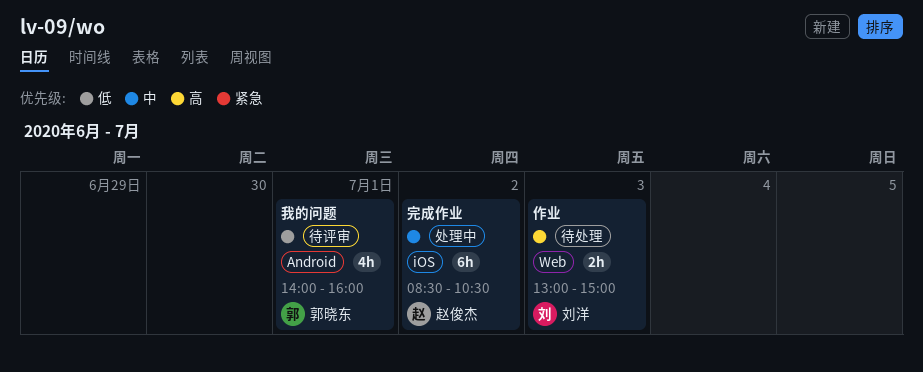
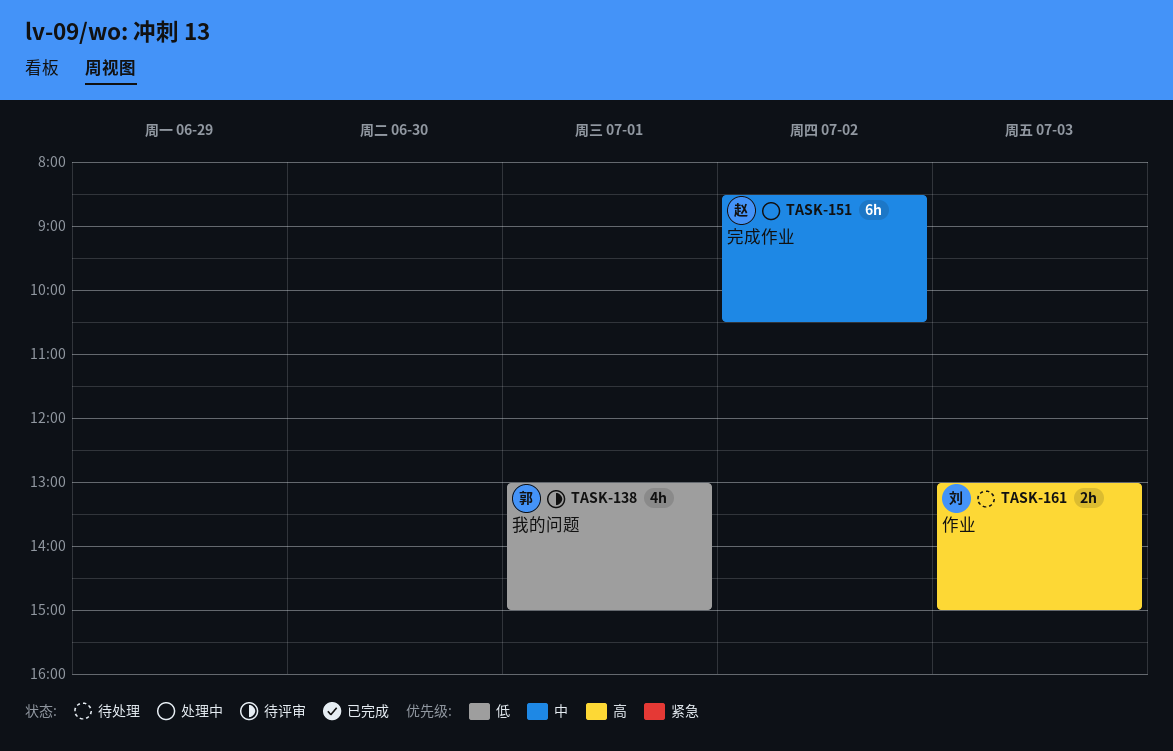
我的问题, begins: 14:00 -> 13:00
我的问题, ends: 16:00 -> 15:00

